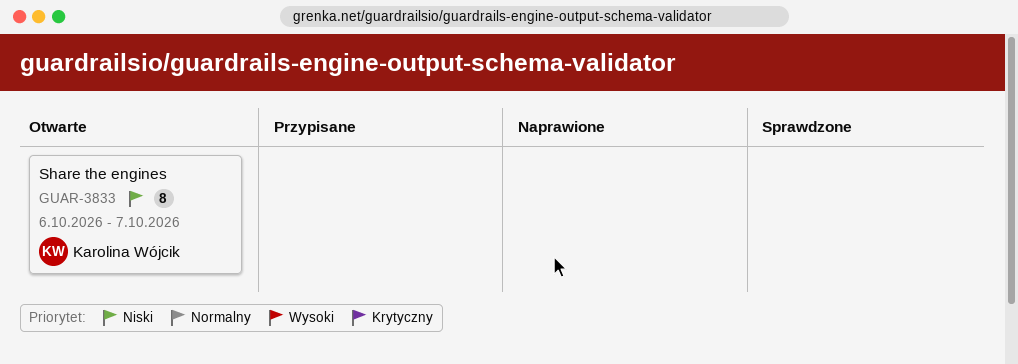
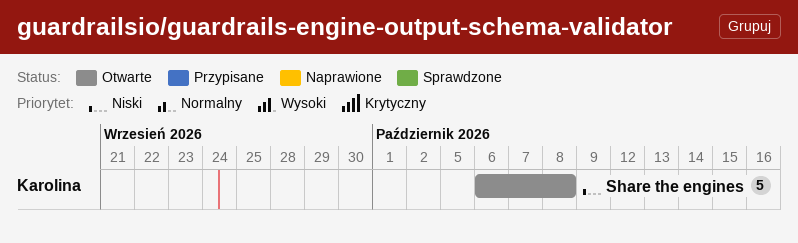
Share the engines, estimate: 8 -> 5
Share the engines, due: Oct 7 -> Oct 8

